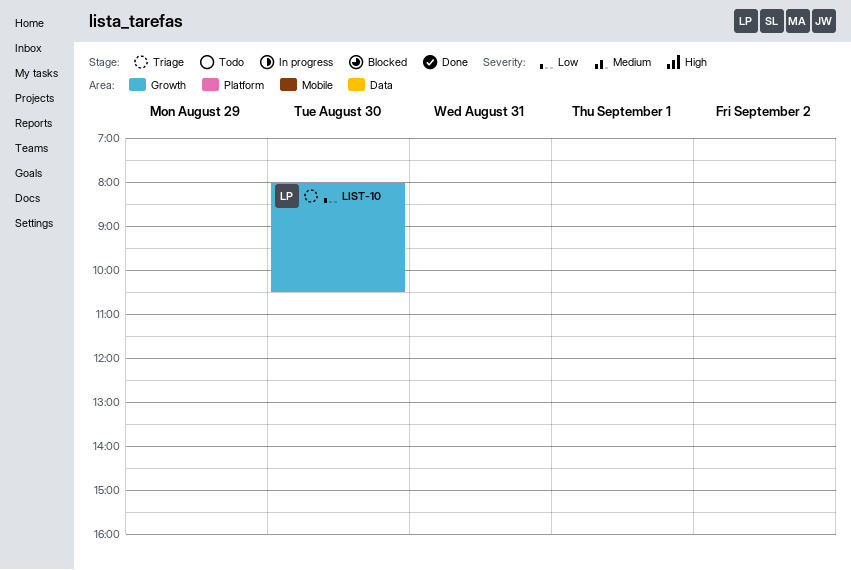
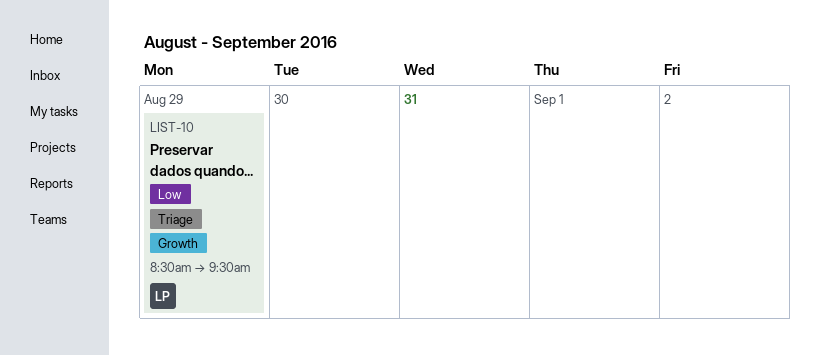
LIST-10, day: Aug 30 -> Aug 29
LIST-10, begins: 08:00 -> 08:30
LIST-10, ends: 10:30 -> 09:30

